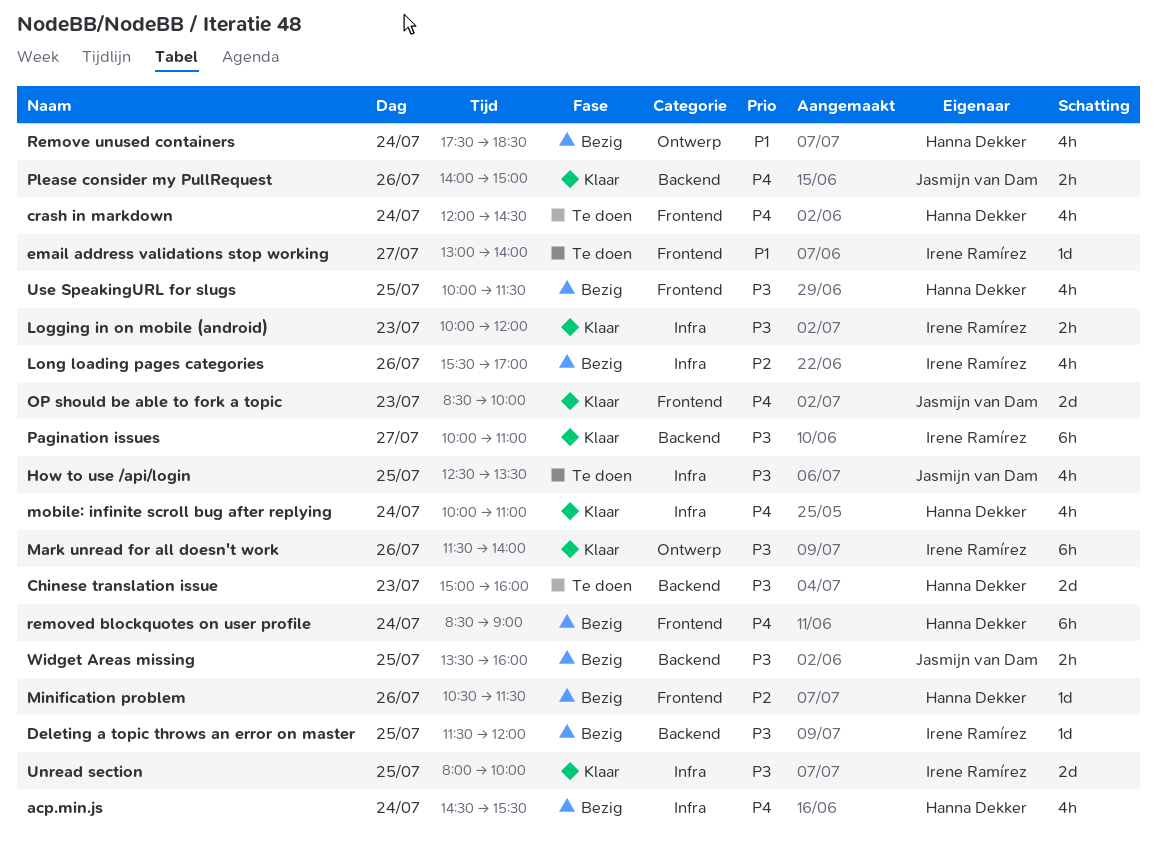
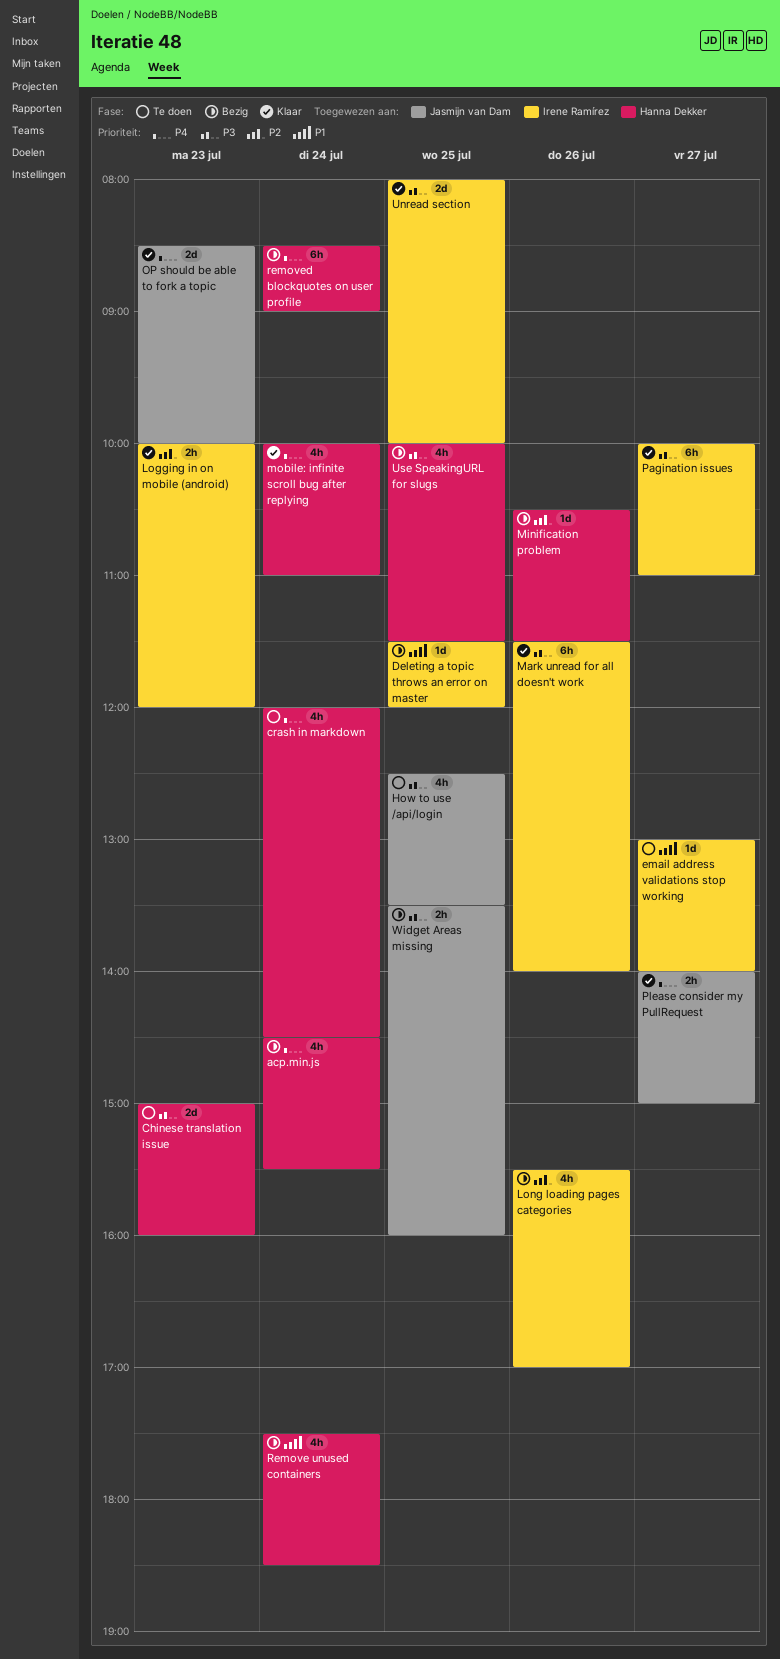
Deleting a topic throws an error on master, priority: P3 -> P1
Logging in on mobile (android), priority: P3 -> P2
Please consider my PullRequest, day: Jul 26 -> Jul 27

